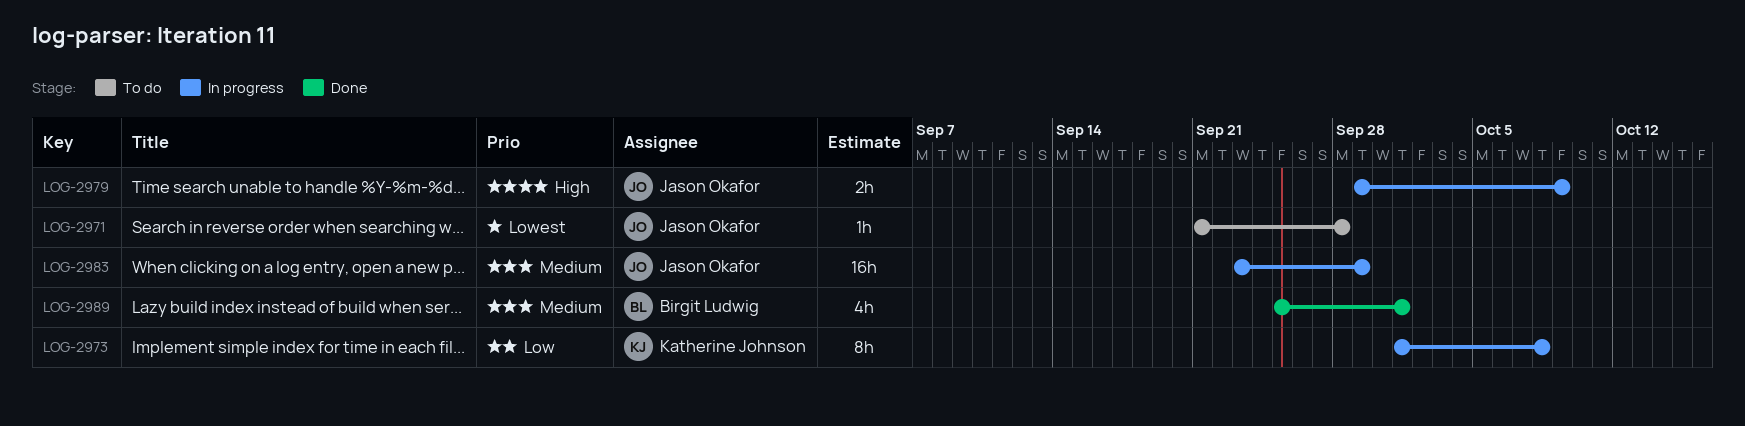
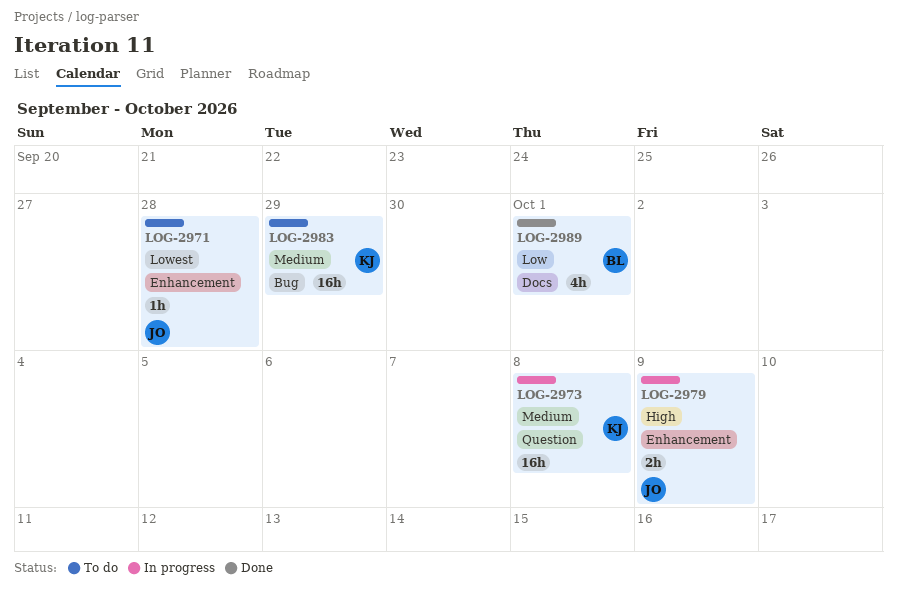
LOG-2973, priority: Low -> Medium
LOG-2973, estimate: 8h -> 16h
LOG-2983, status: In progress -> To do
LOG-2983, owner: Jason Okafor -> Katherine Johnson
LOG-2989, priority: Medium -> Low

